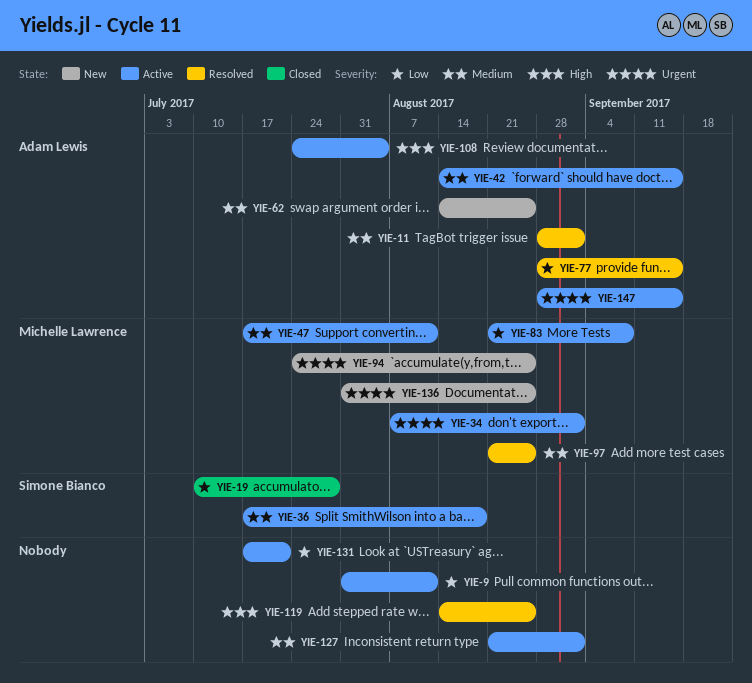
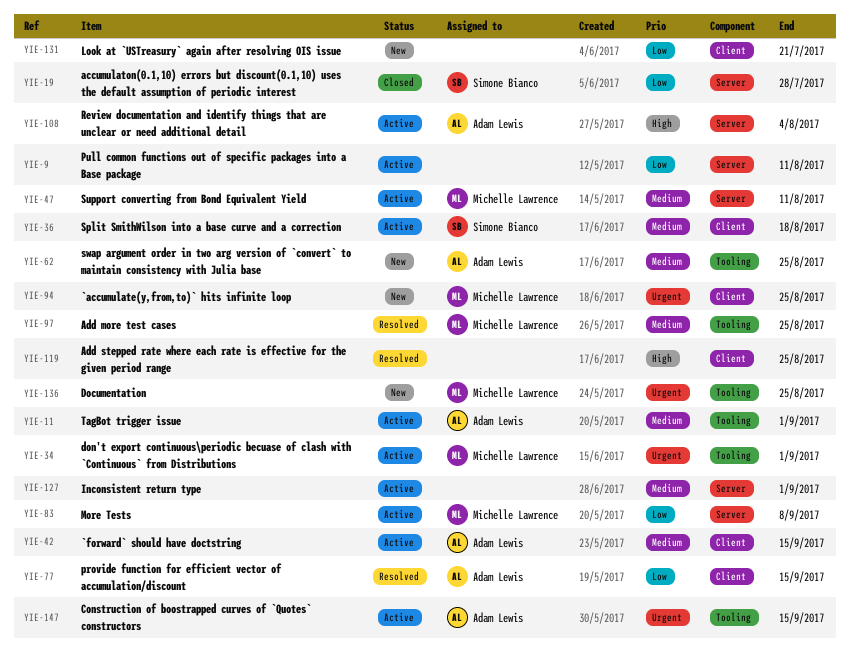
YIE-11, status: Resolved -> Active
YIE-131, status: Active -> New

